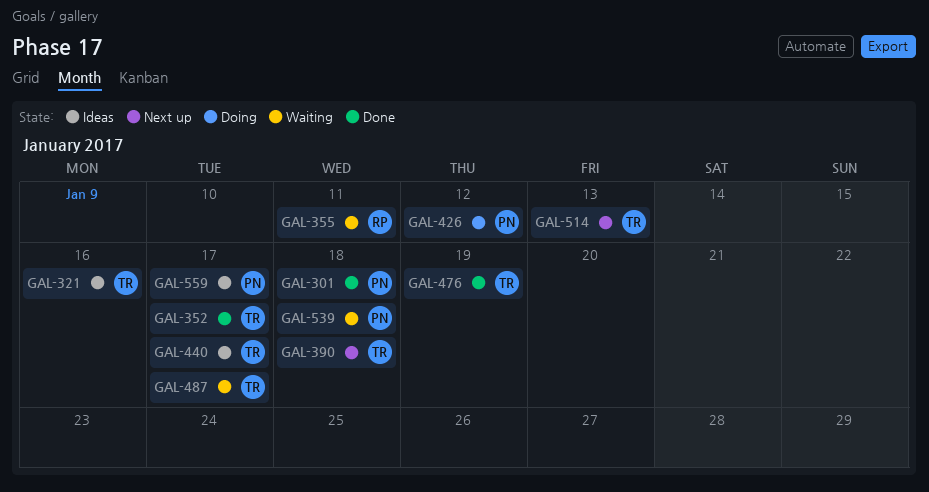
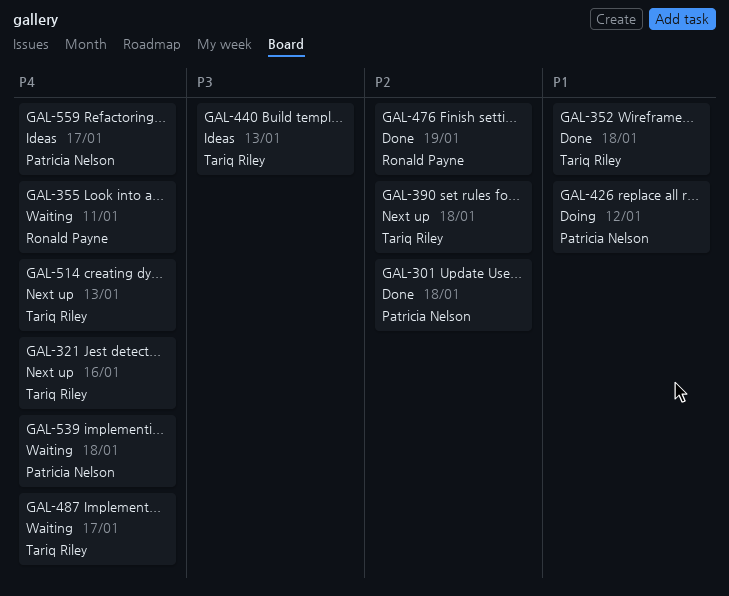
GAL-321, status: Ideas -> Next up
GAL-352, due: Jan 17 -> Jan 18
GAL-440, due: Jan 17 -> Jan 13
GAL-476, owner: Tariq Riley -> Ronald Payne

